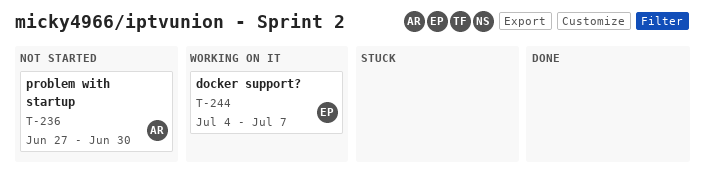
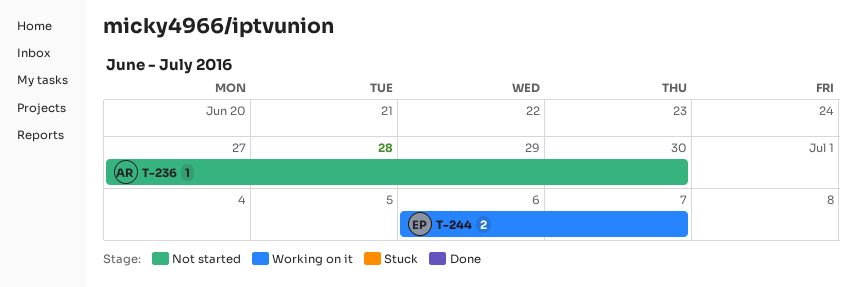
T-244, start: Jul 4 -> Jul 6

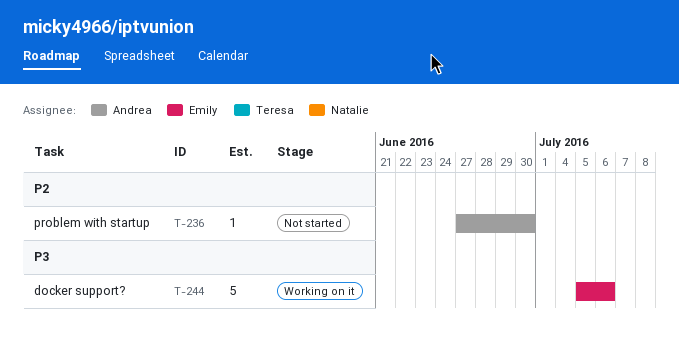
T-244, estimate: 2 -> 5
T-244, start: Jul 6 -> Jul 5
T-244, due: Jul 7 -> Jul 6

